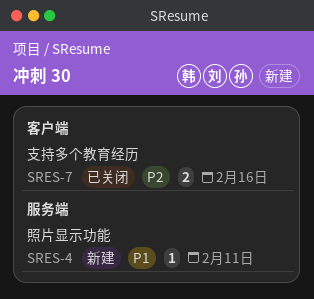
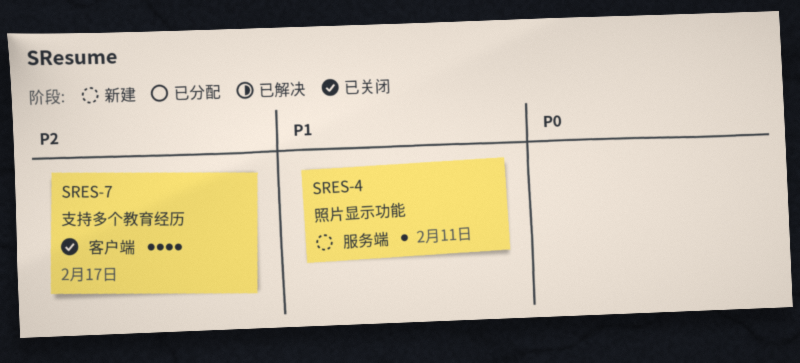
SRES-7, estimate: 2 -> 4
SRES-7, due: Feb 16 -> Feb 17

